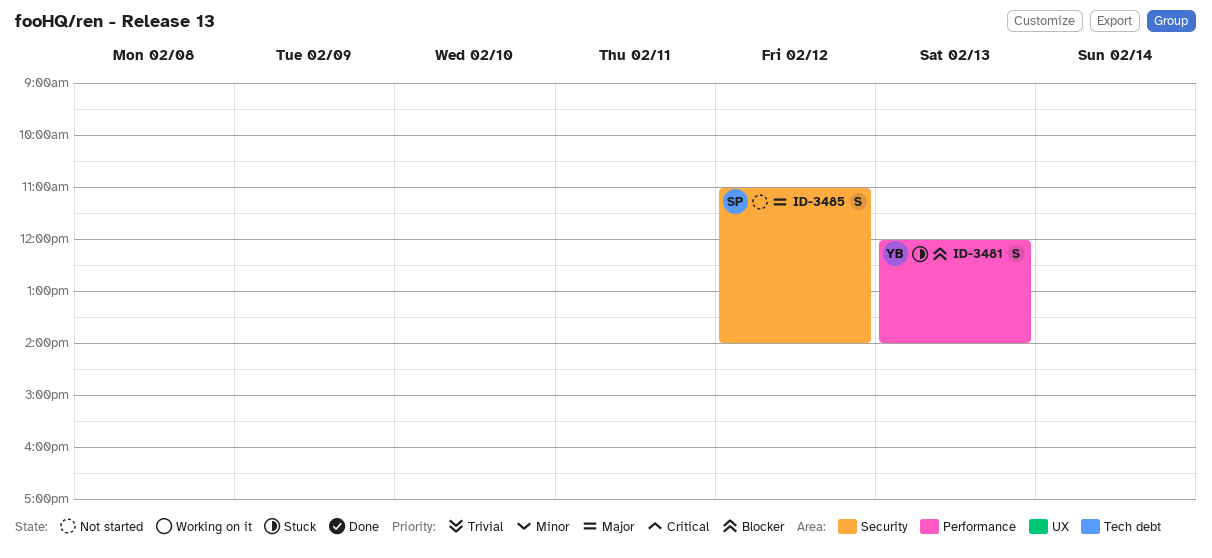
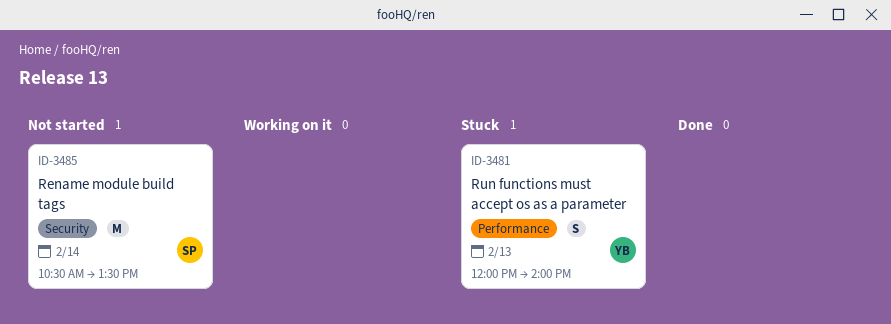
ID-3485, estimate: S -> M
ID-3485, day: Feb 12 -> Feb 14
ID-3485, begins: 11:00 -> 10:30
ID-3485, ends: 14:00 -> 13:30

